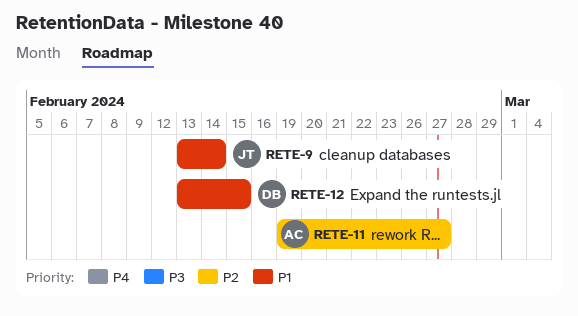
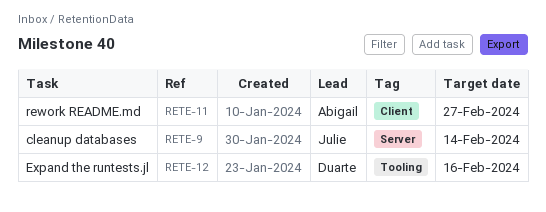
RETE-12, due: Feb 15 -> Feb 16

